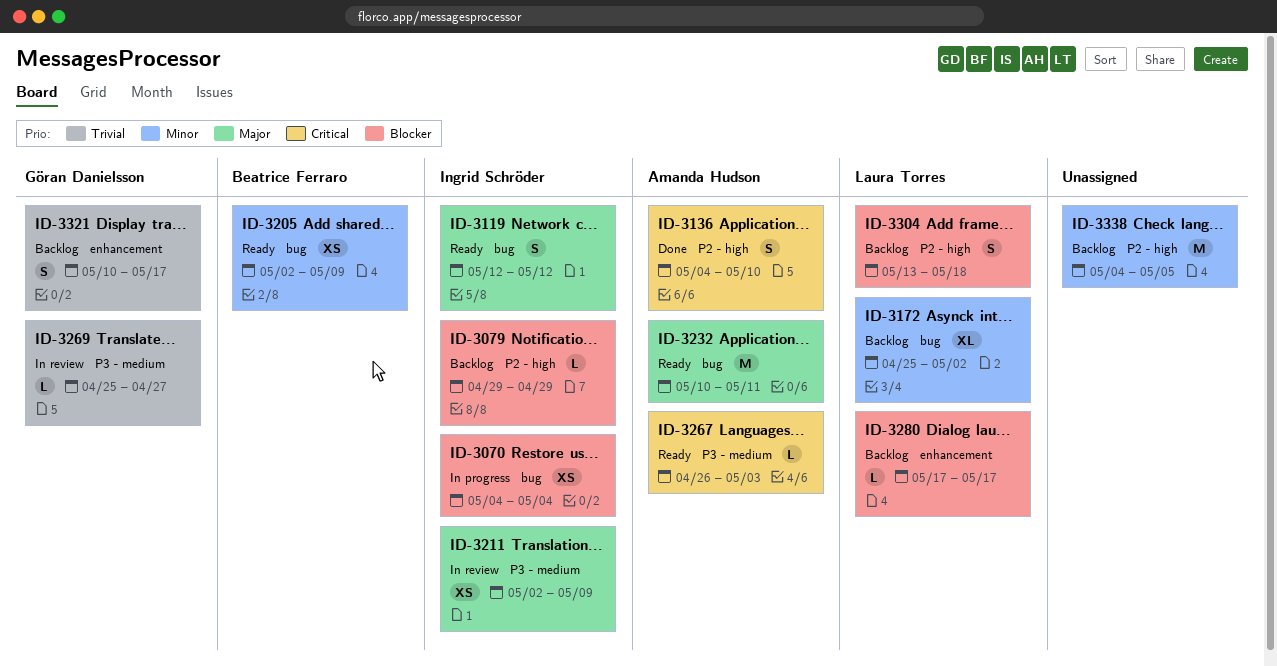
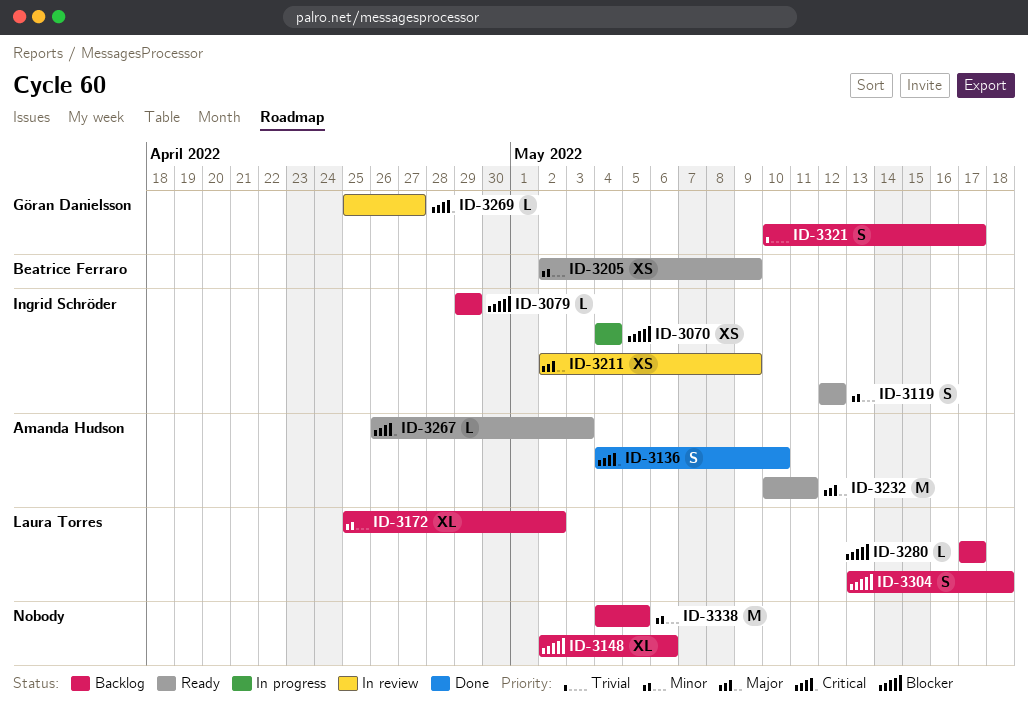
ID-3119, priority: Major -> Minor
ID-3148: none -> present
ID-3269, priority: Trivial -> Critical

